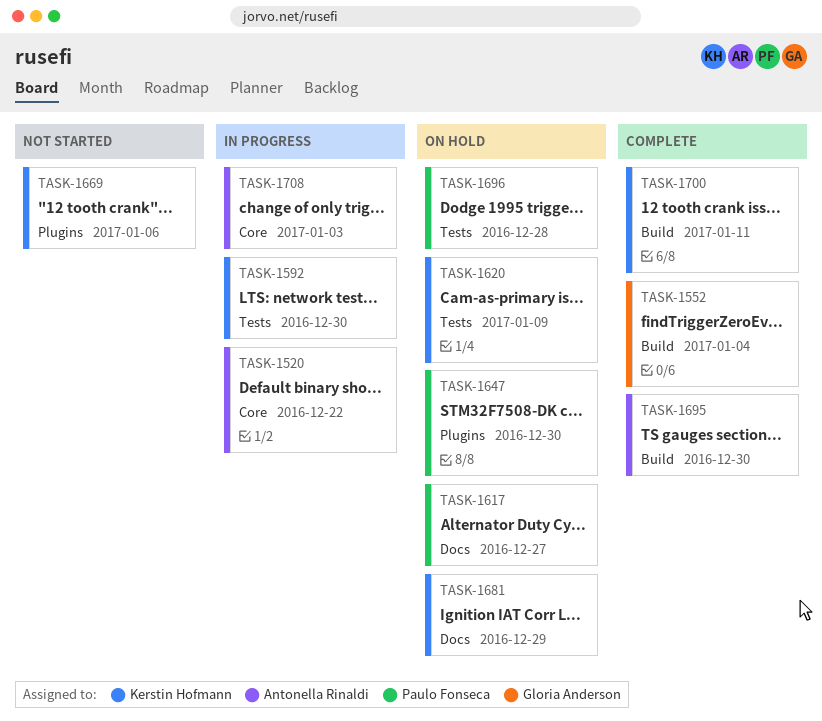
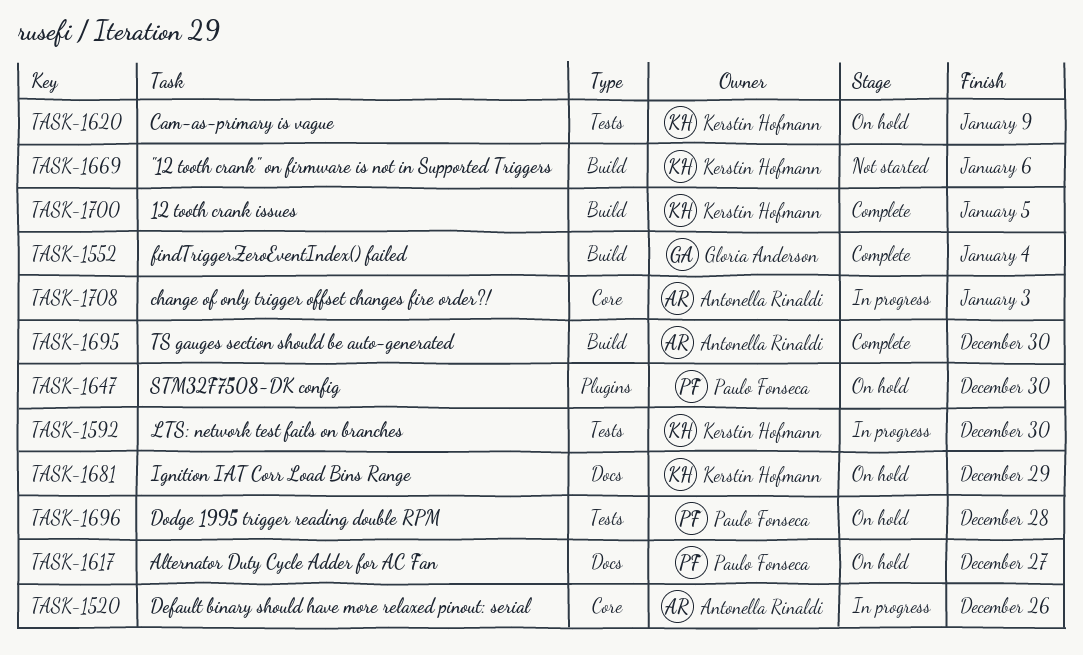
TASK-1520, due: Dec 22 -> Dec 26
TASK-1669, label: Plugins -> Build
TASK-1700, due: Jan 11 -> Jan 5

